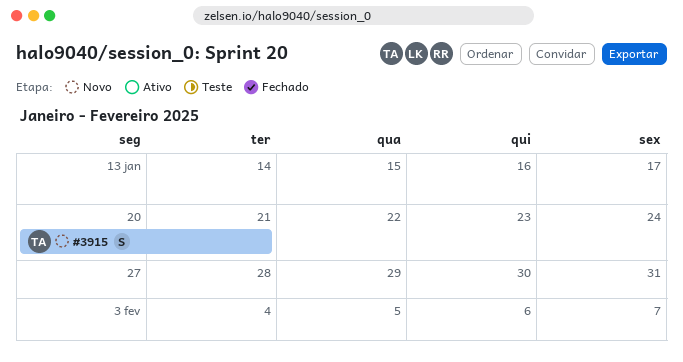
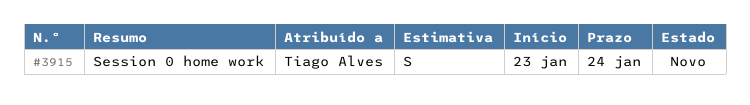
#3915, start: Jan 20 -> Jan 23
#3915, due: Jan 21 -> Jan 24

